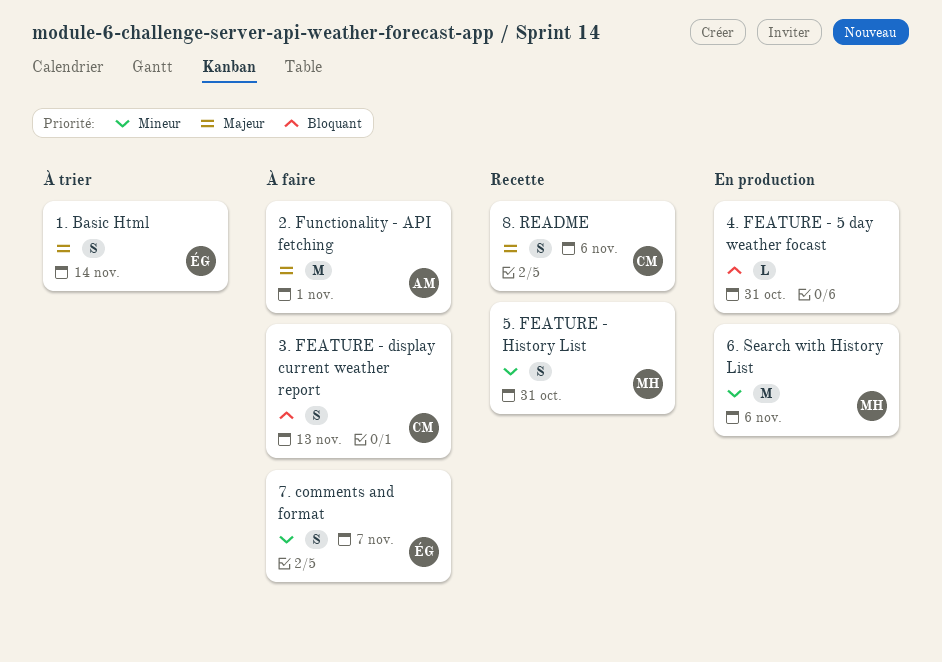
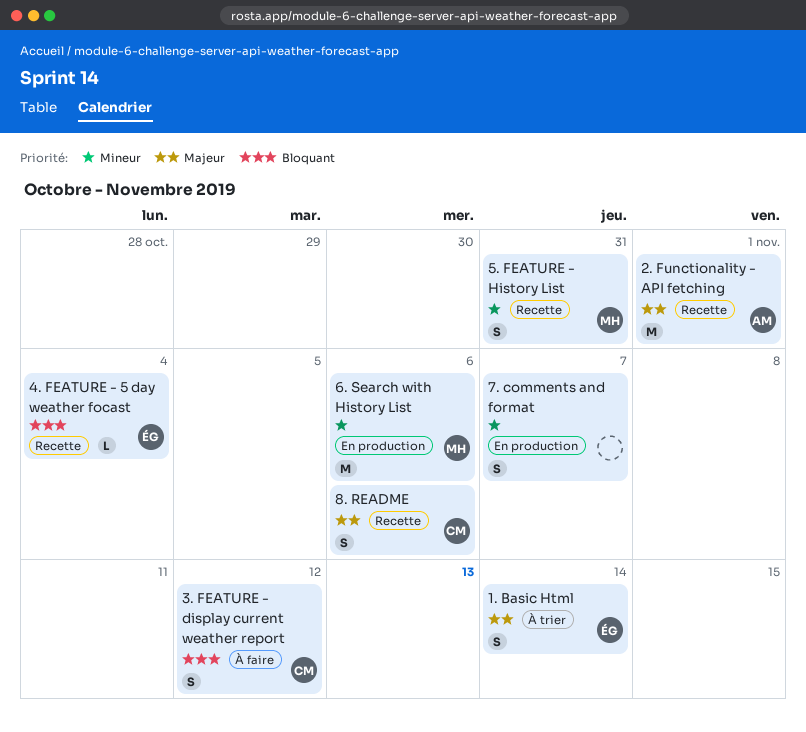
2. Functionality - API fetching, status: À faire -> Recette
3. FEATURE - display current weather report, due: Nov 13 -> Nov 12
4. FEATURE - 5 day weather focast, status: En production -> Recette
4. FEATURE - 5 day weather focast, owner: none -> ÉG
4. FEATURE - 5 day weather focast, due: Oct 31 -> Nov 4
7. comments and format, status: À faire -> En production
7. comments and format, owner: ÉG -> none

